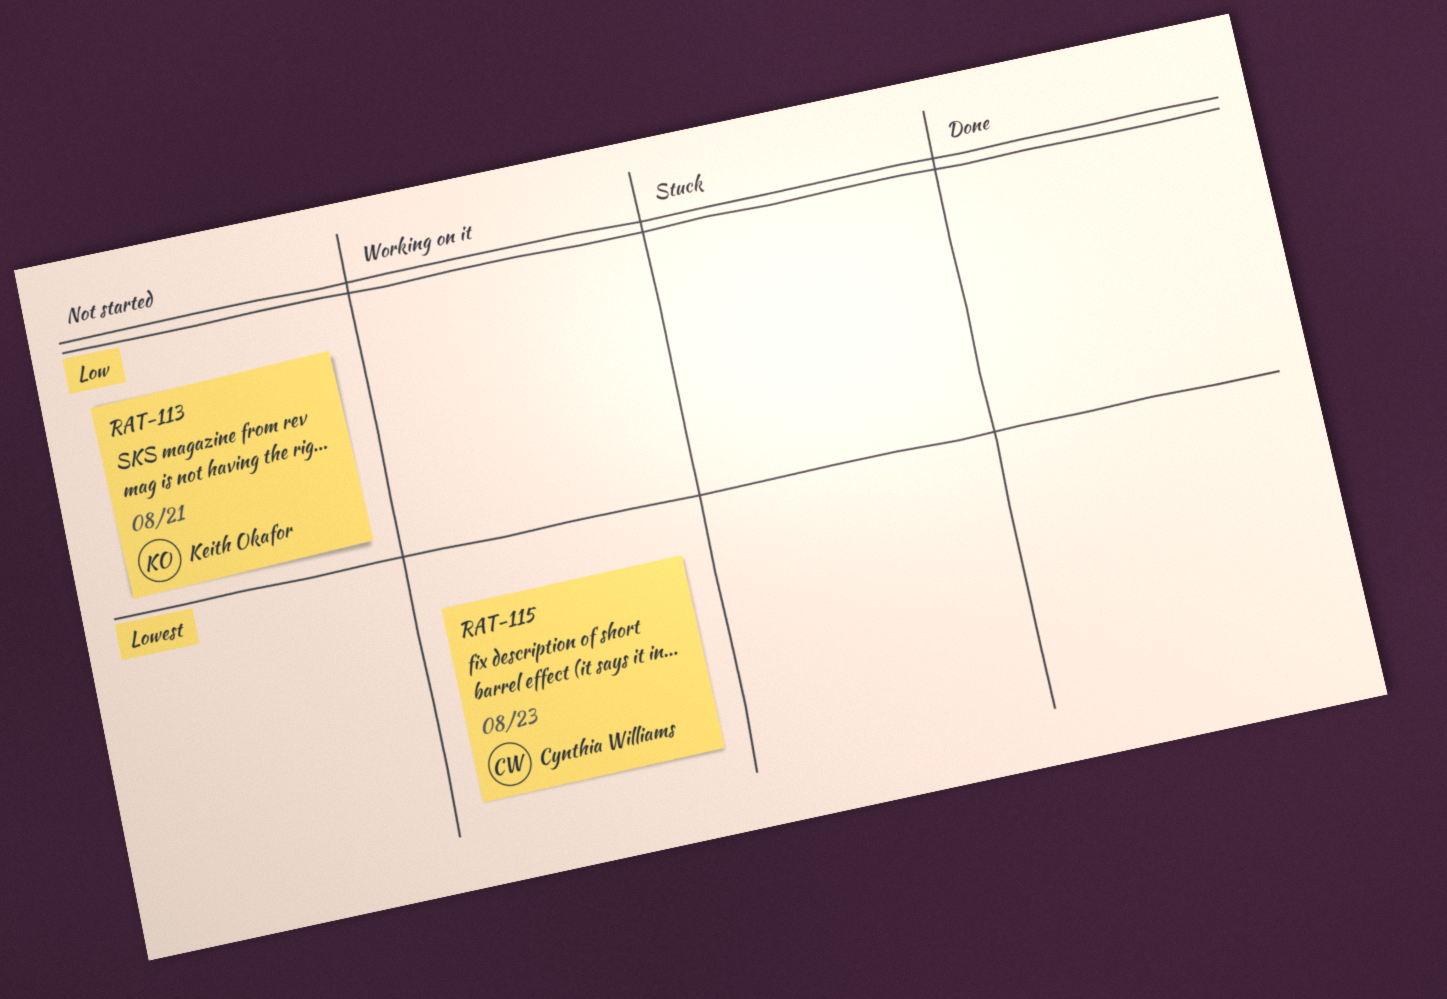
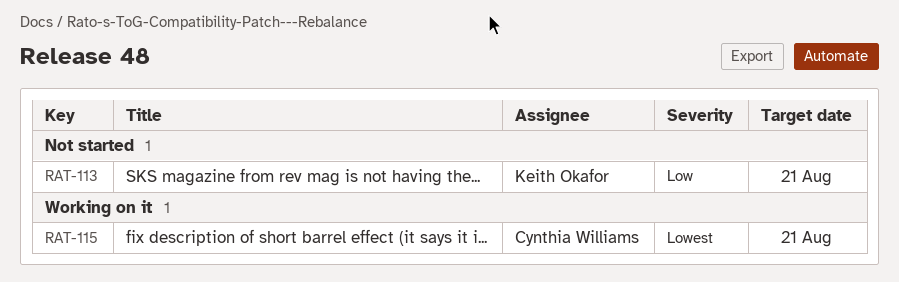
RAT-115, due: Aug 23 -> Aug 21

